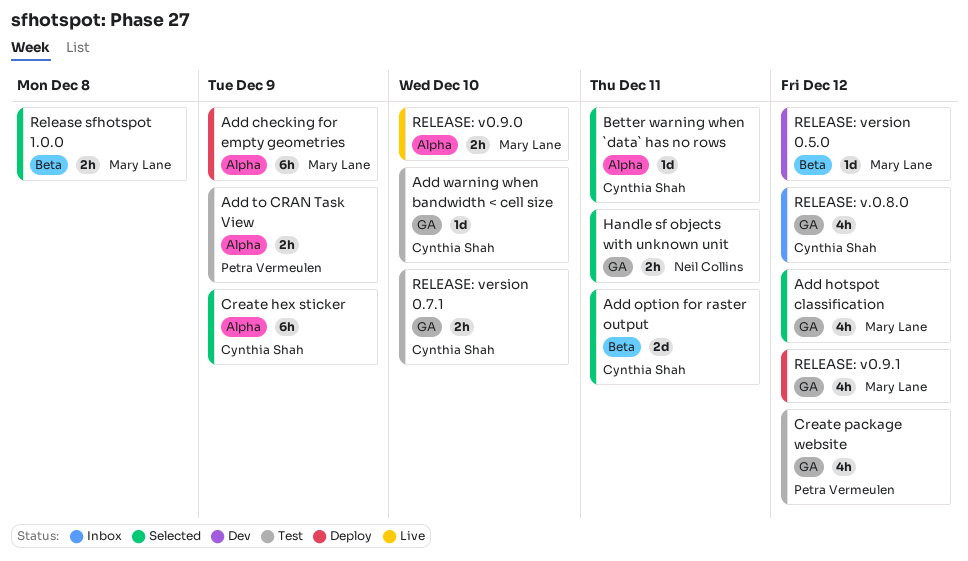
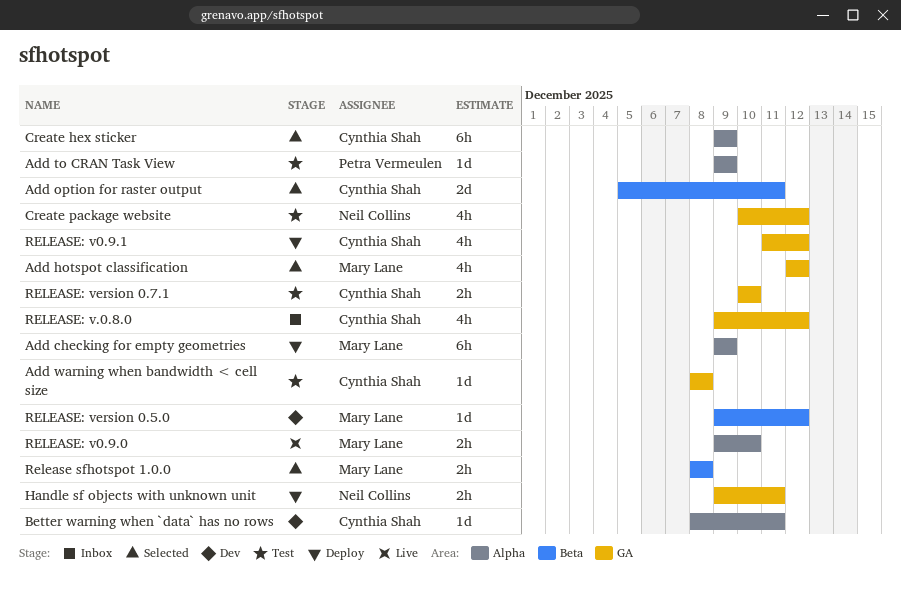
Add to CRAN Task View, estimate: 2h -> 1d
Add warning when bandwidth < cell size, due: Dec 10 -> Dec 8
Better warning when `data` has no rows, status: Selected -> Dev
Create package website, owner: Petra Vermeulen -> Neil Collins
Handle sf objects with unknown unit, status: Selected -> Deploy
RELEASE: v0.9.1, owner: Mary Lane -> Cynthia Shah

